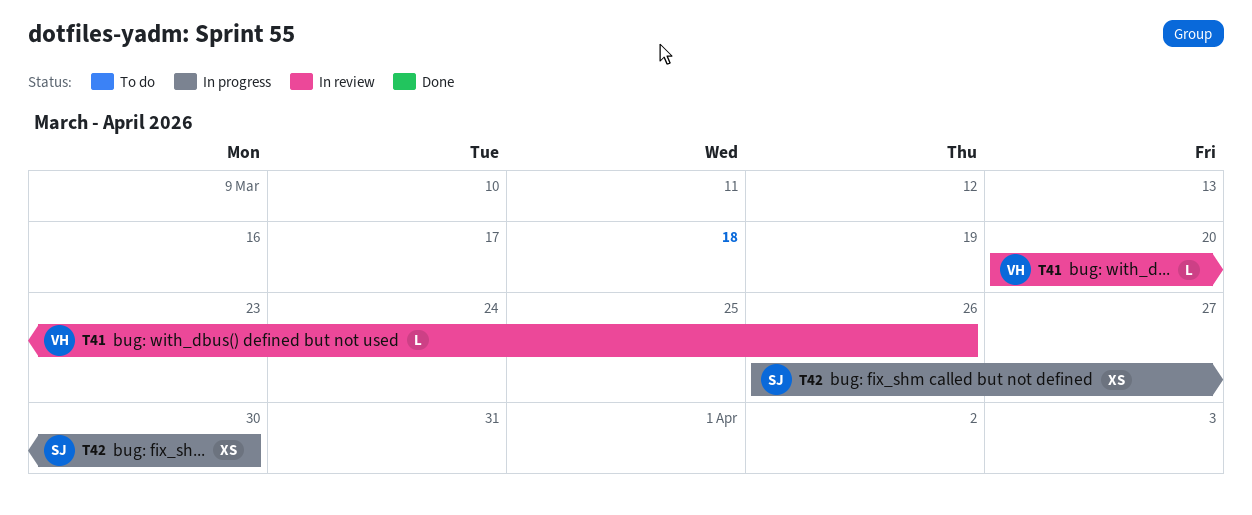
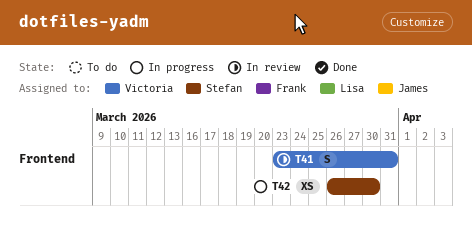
T41, estimate: L -> S
T41, start: Mar 20 -> Mar 23
T41, due: Mar 26 -> Mar 31

